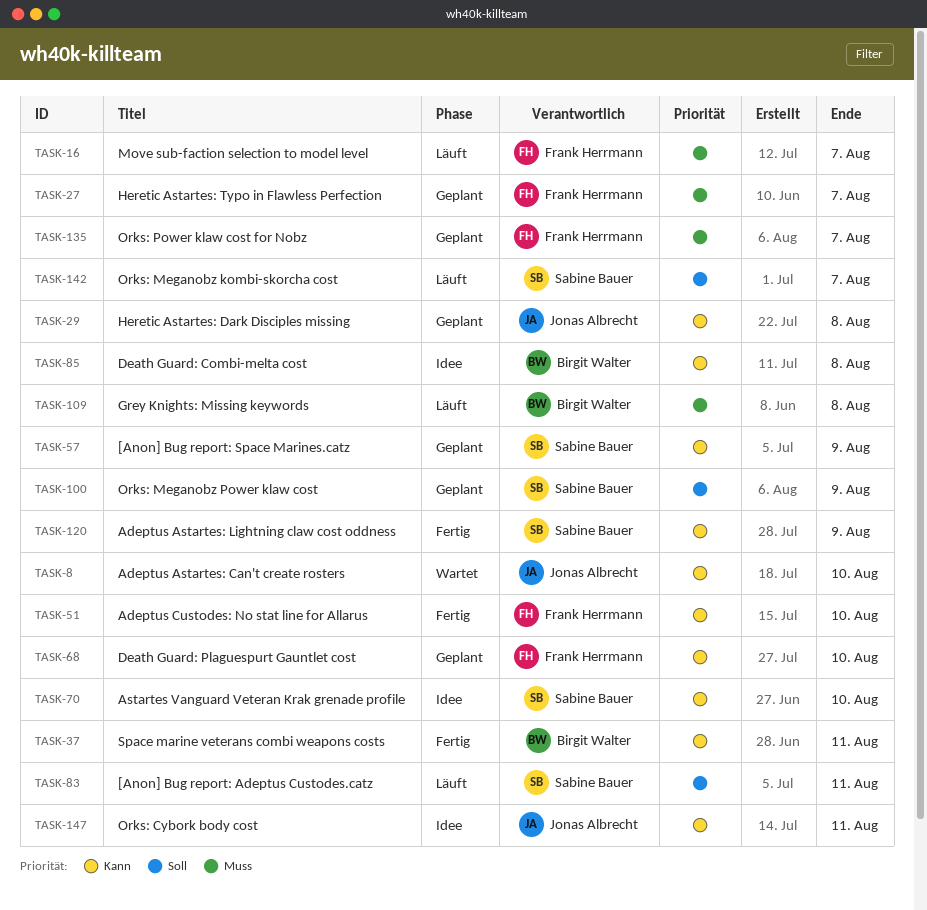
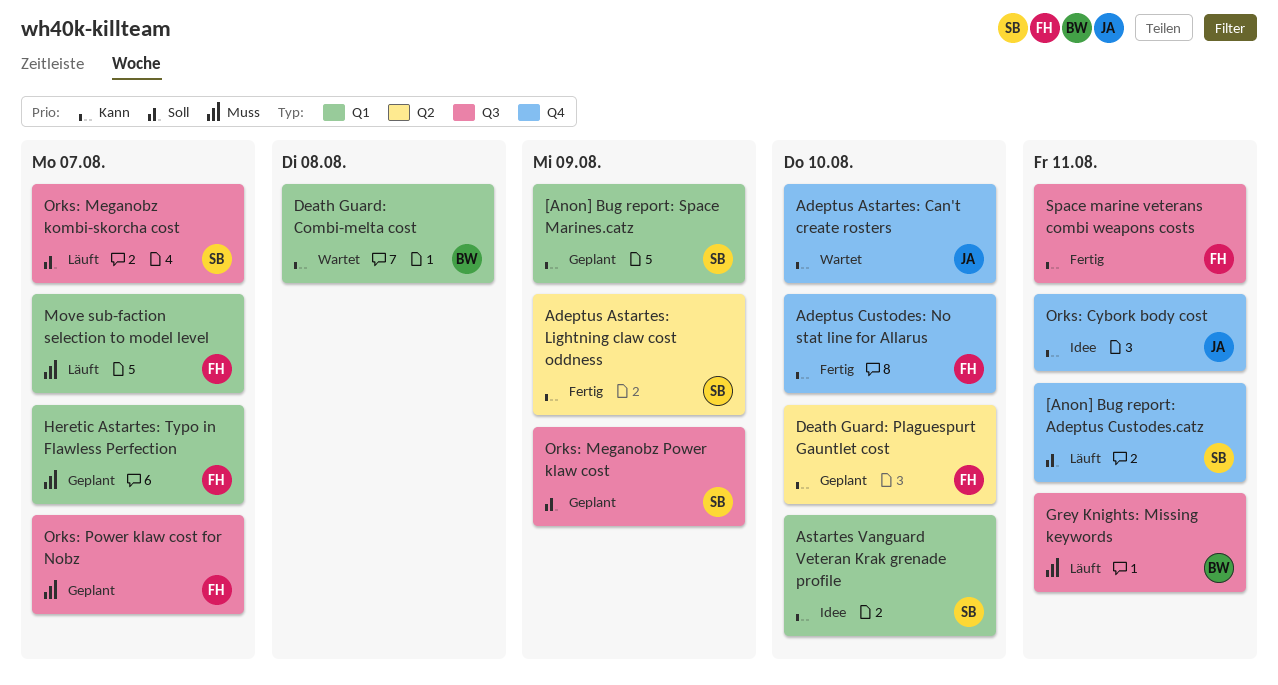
Death Guard: Combi-melta cost, status: Idee -> Wartet
Grey Knights: Missing keywords, due: Aug 8 -> Aug 11
Heretic Astartes: Dark Disciples missing: present -> none
Space marine veterans combi weapons costs, owner: Birgit Walter -> Frank Herrmann

